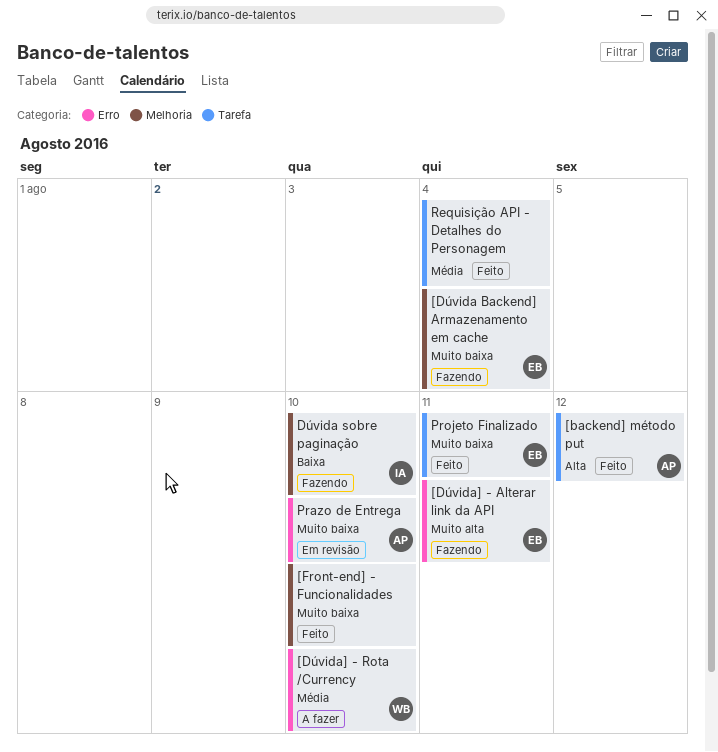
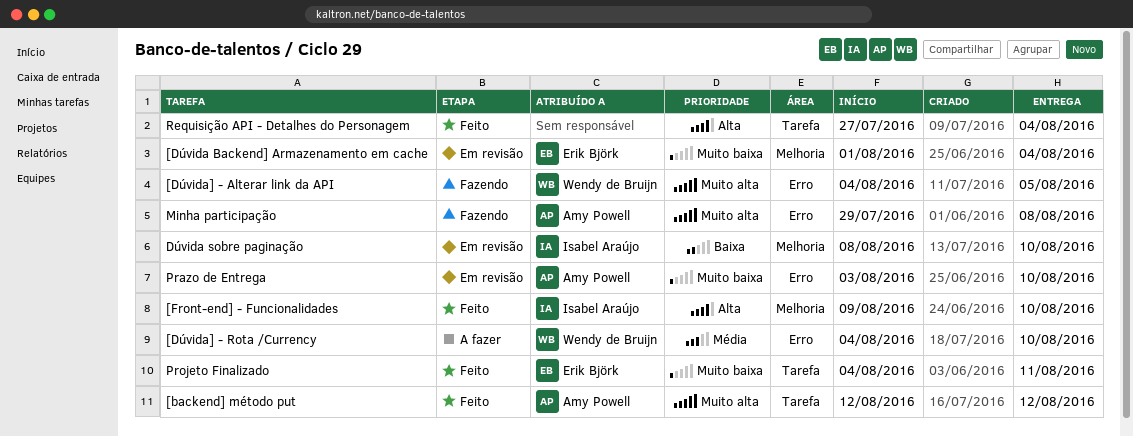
[backend] método put, priority: Alta -> Muito alta
[Dúvida Backend] Armazenamento em cache, status: Fazendo -> Em revisão
[Dúvida] - Alterar link da API, owner: Erik Björk -> Wendy de Bruijn
[Dúvida] - Alterar link da API, due: Aug 11 -> Aug 5
[Front-end] - Funcionalidades, owner: none -> Isabel Araújo
[Front-end] - Funcionalidades, priority: Muito baixa -> Alta
Dúvida sobre paginação, status: Fazendo -> Em revisão
Minha participação: none -> present
Requisição API - Detalhes do Personagem, priority: Média -> Alta

